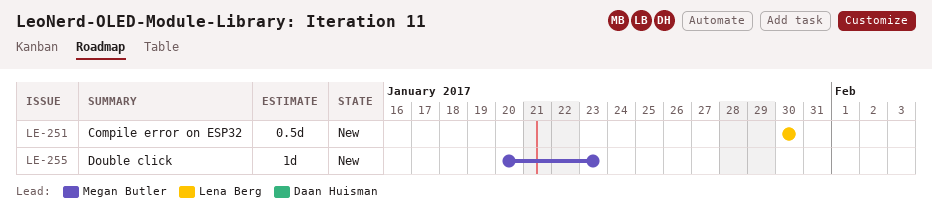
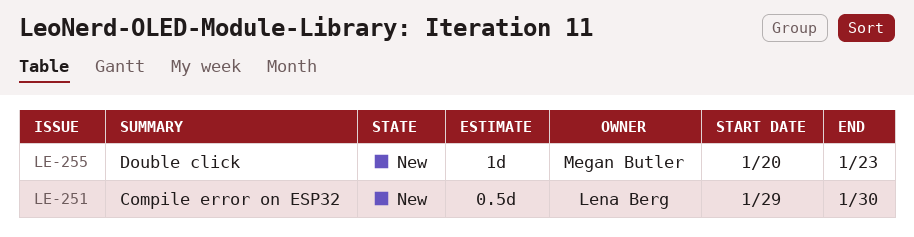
LE-251, start: Jan 30 -> Jan 29

